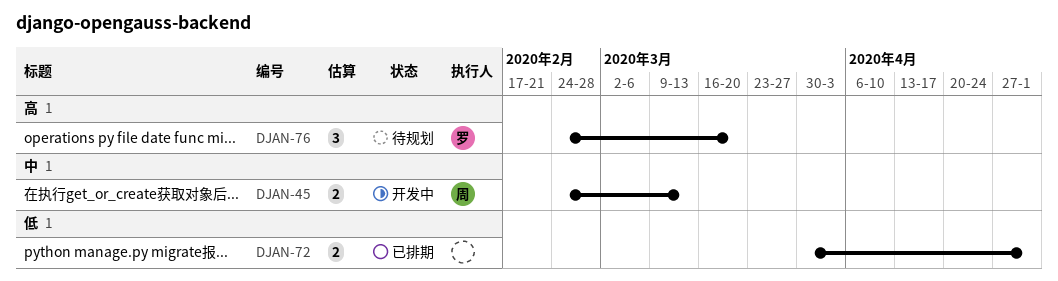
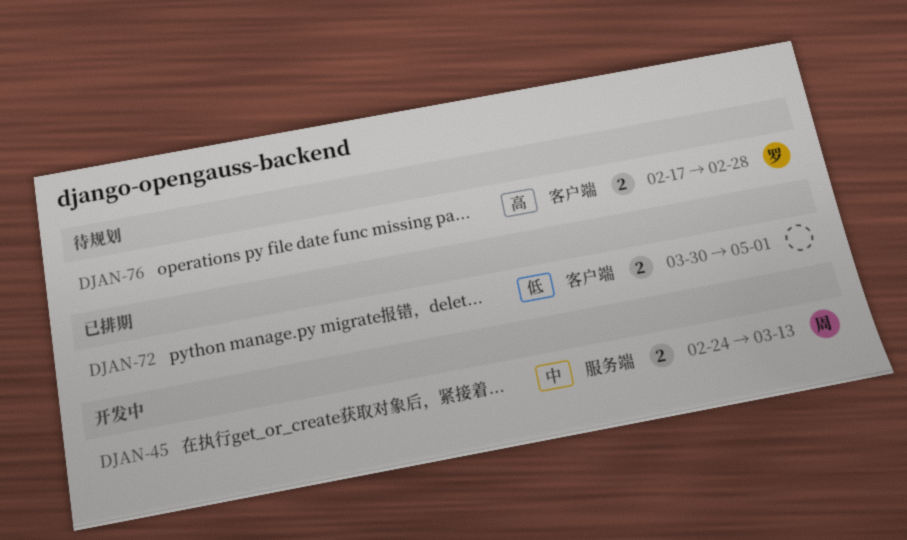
DJAN-76, estimate: 3 -> 2
DJAN-76, start: Feb 24 -> Feb 17
DJAN-76, due: Mar 20 -> Feb 28

